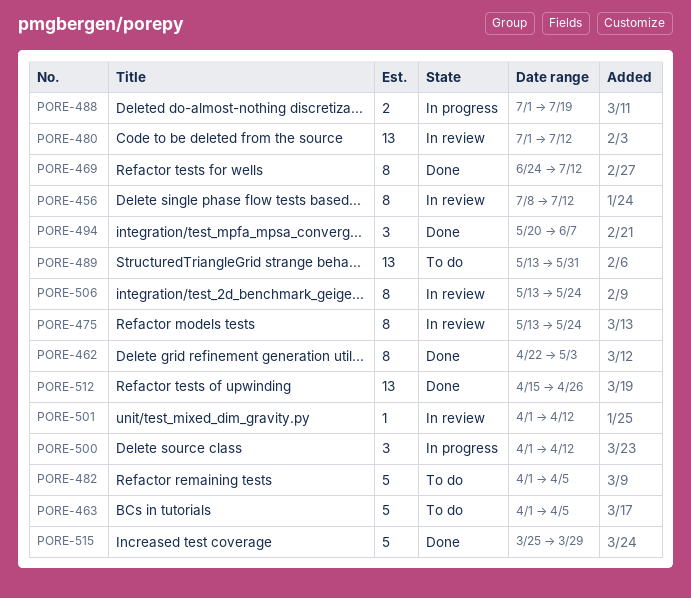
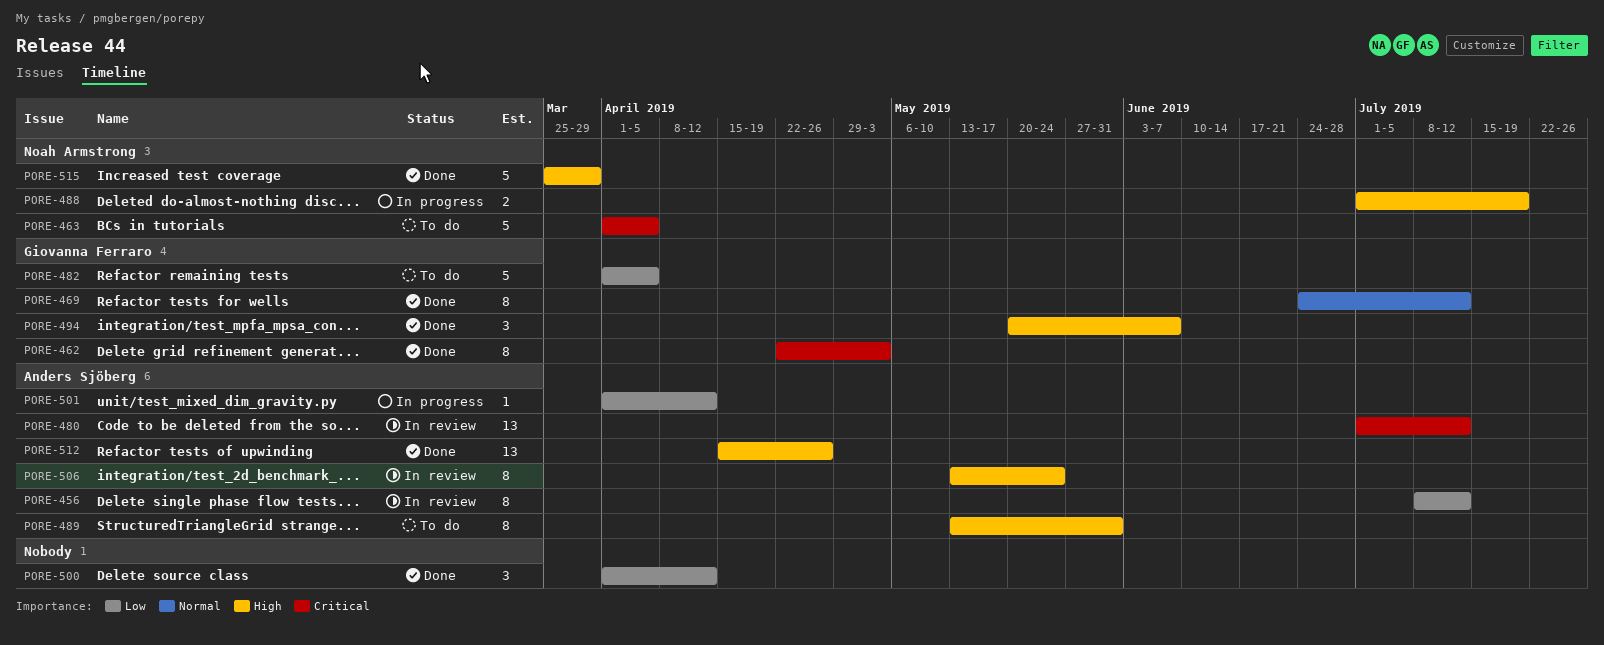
PORE-475: present -> none
PORE-489, estimate: 13 -> 8
PORE-500, status: In progress -> Done
PORE-501, status: In review -> In progress

